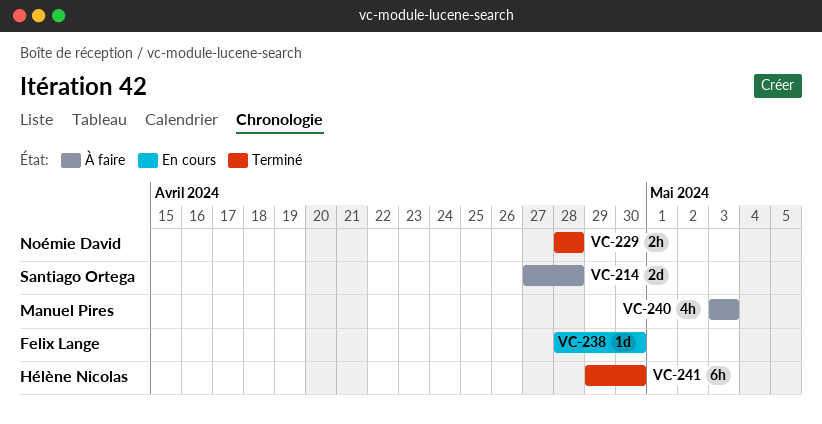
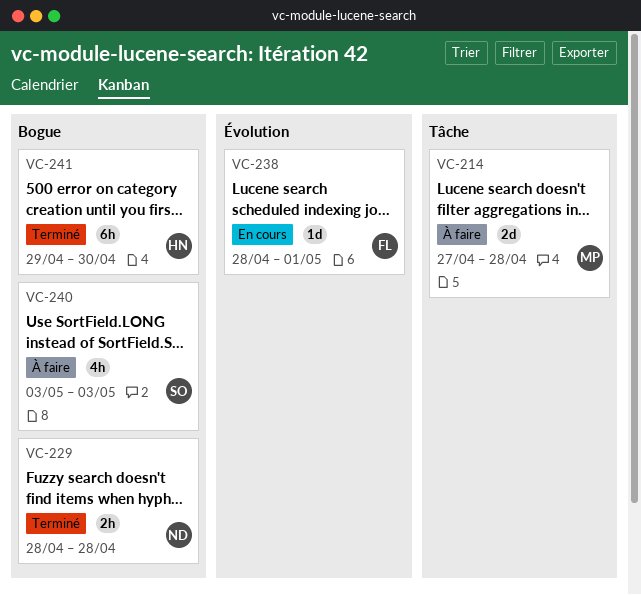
VC-214, owner: Santiago Ortega -> Manuel Pires
VC-238, due: Apr 30 -> May 1
VC-240, owner: Manuel Pires -> Santiago Ortega

